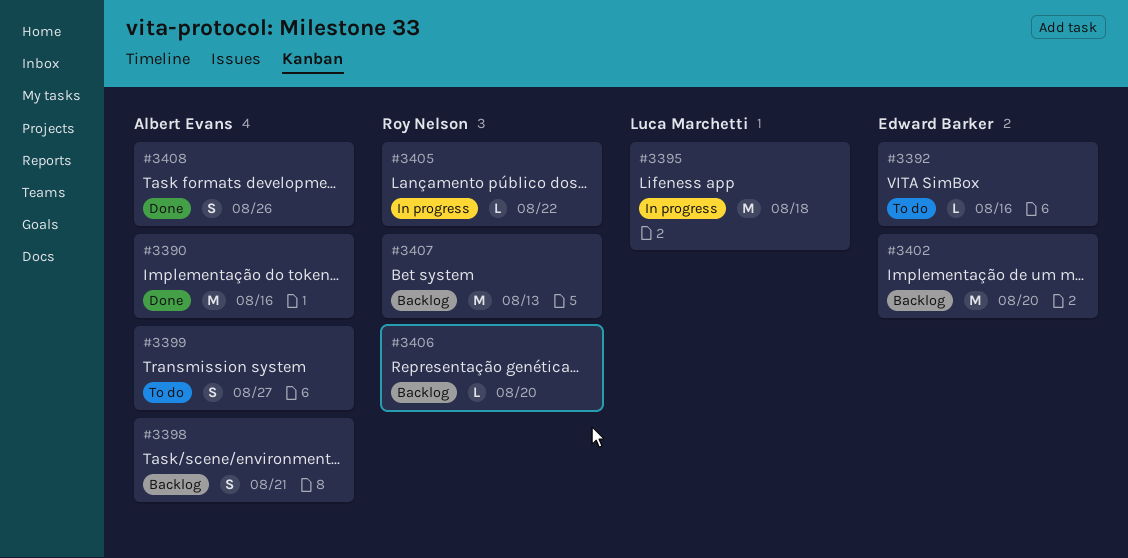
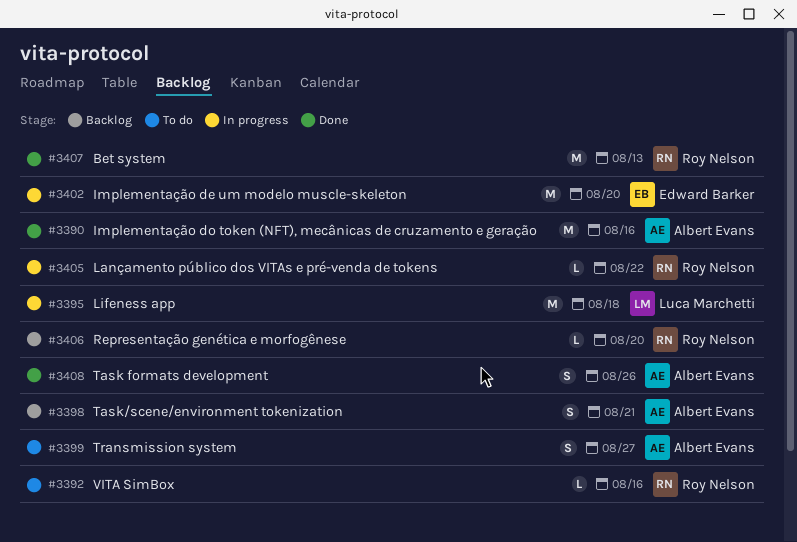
#3392, owner: Edward Barker -> Roy Nelson
#3402, status: Backlog -> In progress
#3407, status: Backlog -> Done

